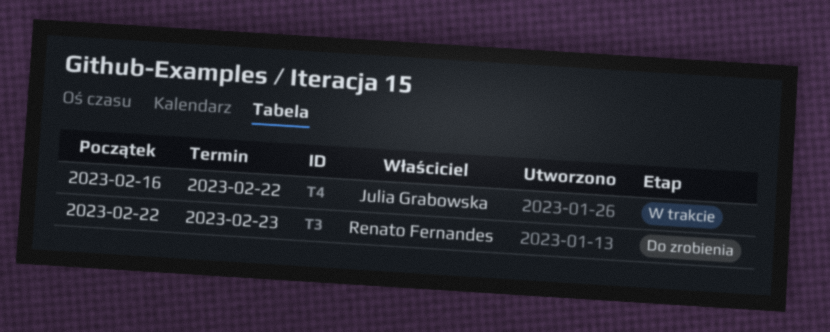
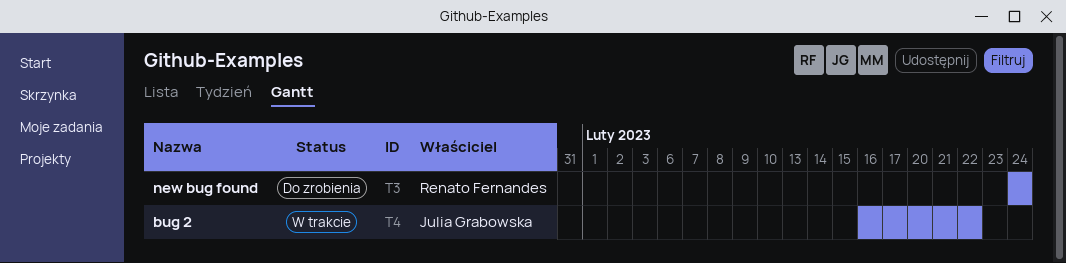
T3, start: Feb 22 -> Feb 24
T3, due: Feb 23 -> Feb 24

